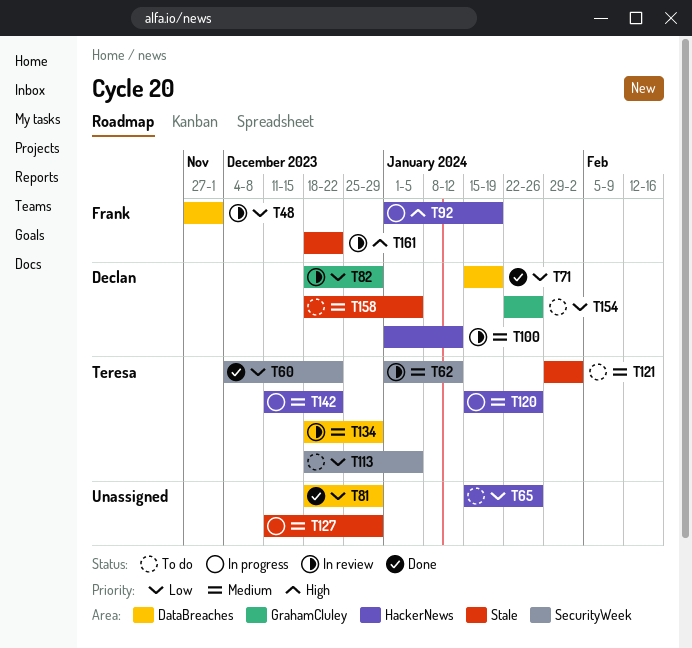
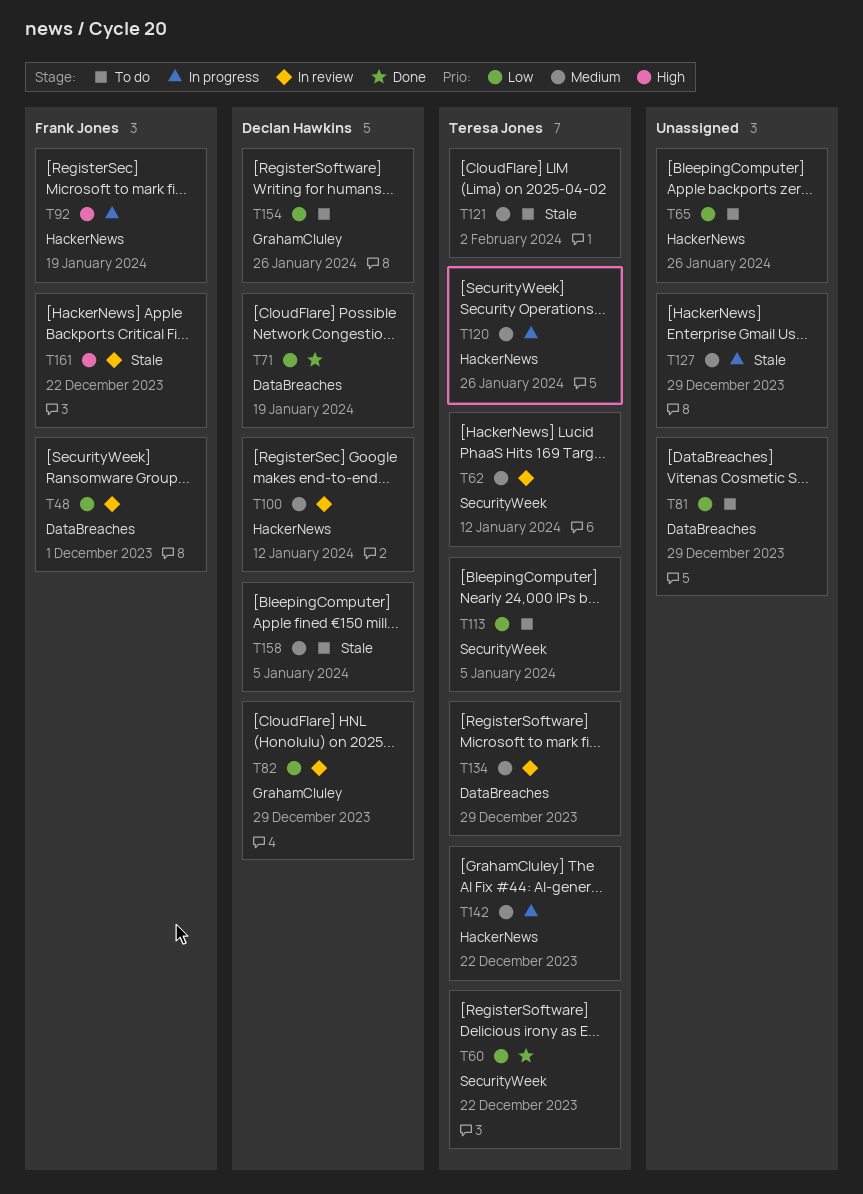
T81, status: Done -> To do

